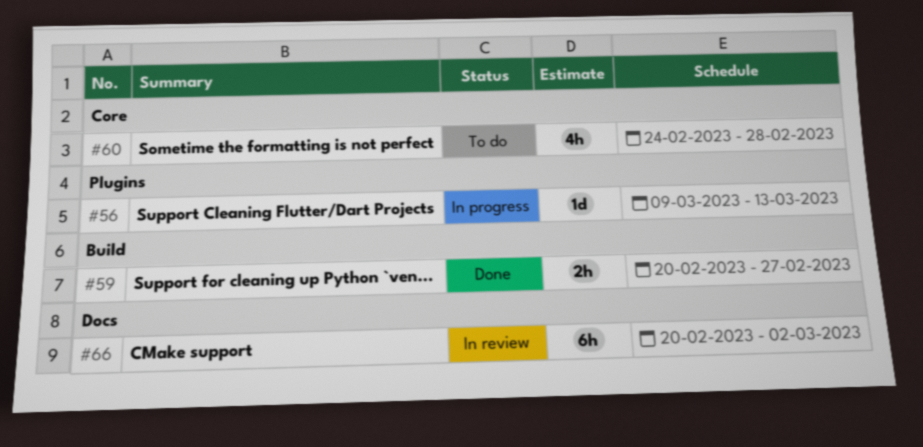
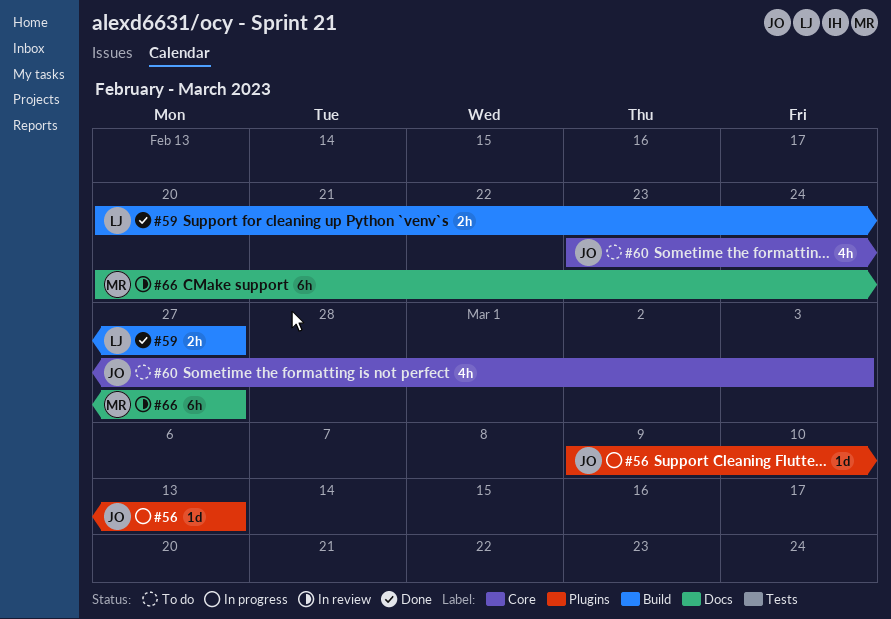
#60, start: Feb 24 -> Feb 23
#60, due: Feb 28 -> Mar 3
#66, due: Mar 2 -> Feb 27

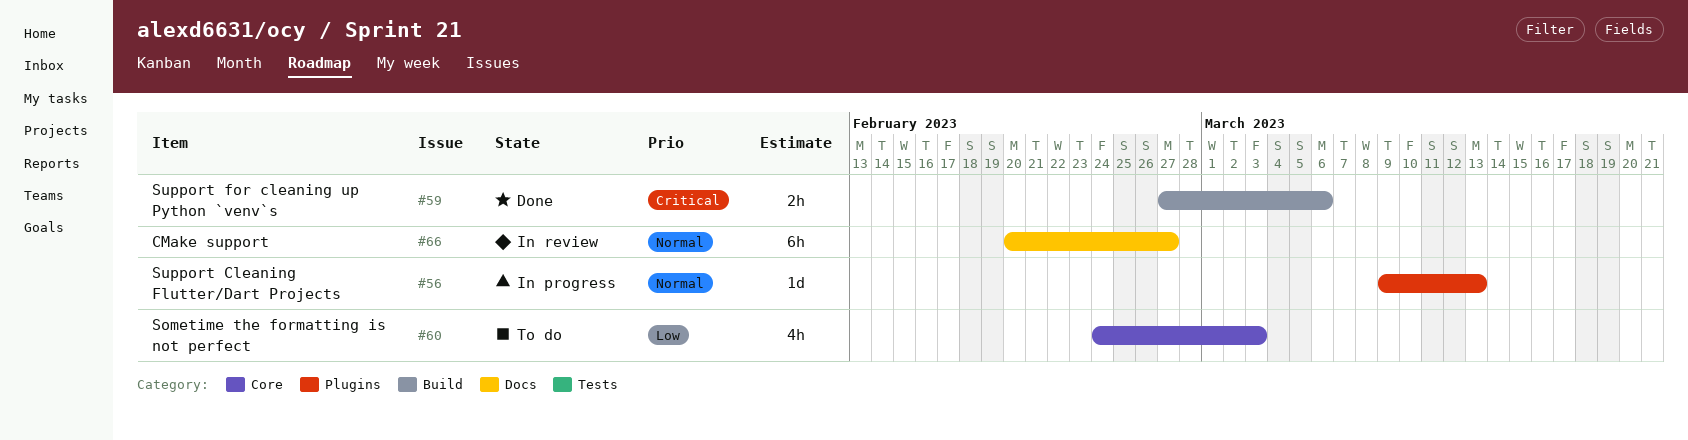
#59, start: Feb 20 -> Feb 27
#59, due: Feb 27 -> Mar 6
#60, start: Feb 23 -> Feb 24

